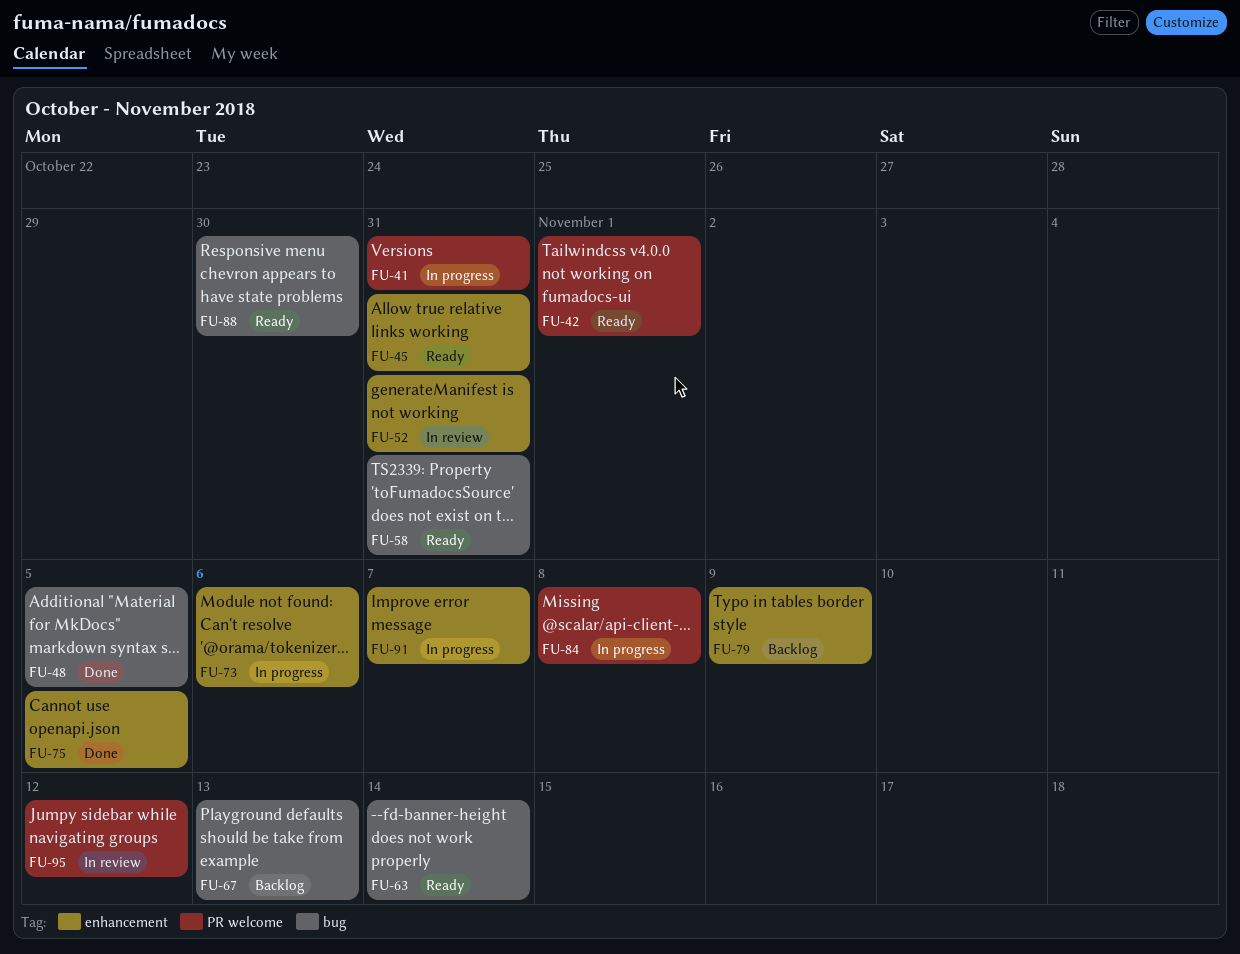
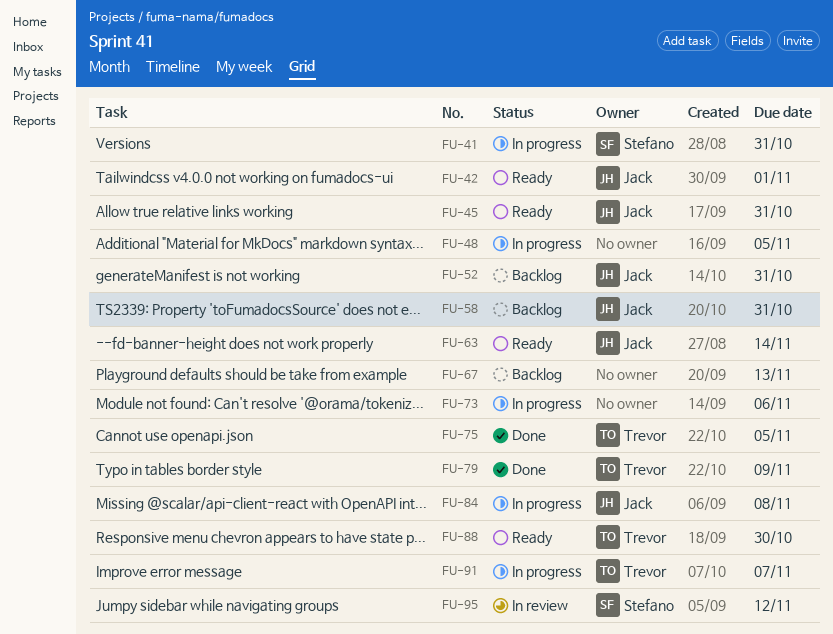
FU-48, status: Done -> In progress
FU-52, status: In review -> Backlog
FU-58, status: Ready -> Backlog
FU-79, status: Backlog -> Done

